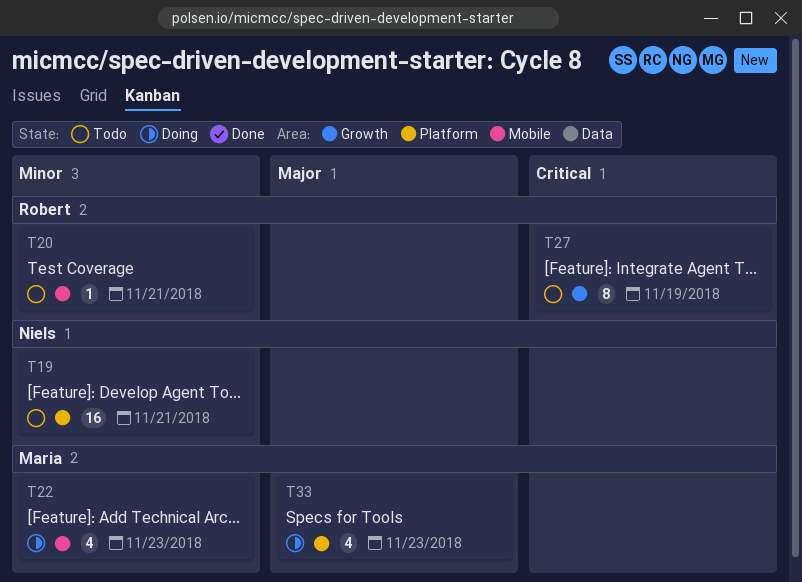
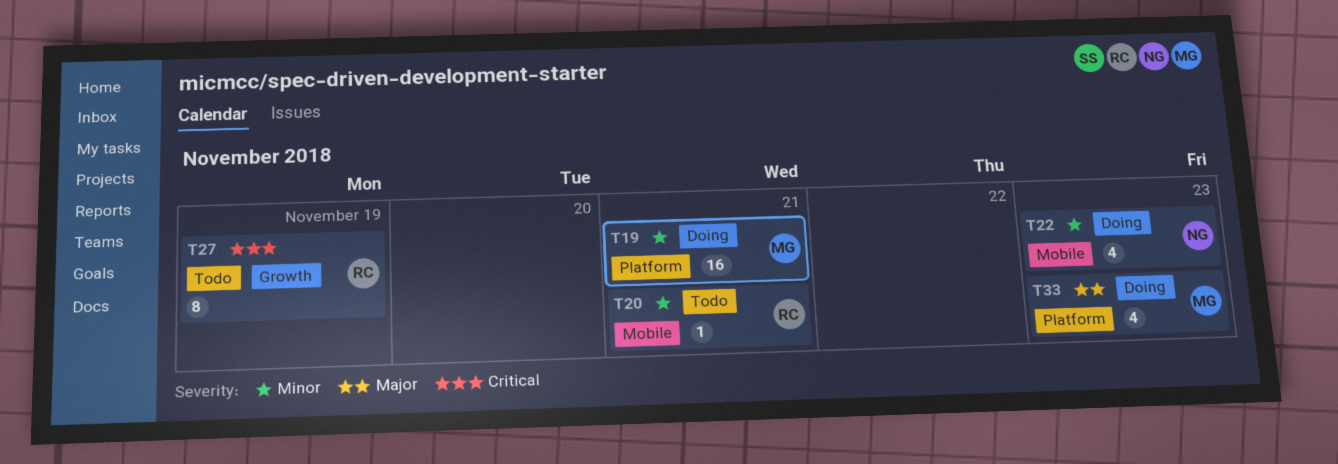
T19, status: Todo -> Doing
T19, owner: Niels -> Maria
T22, owner: Maria -> Niels

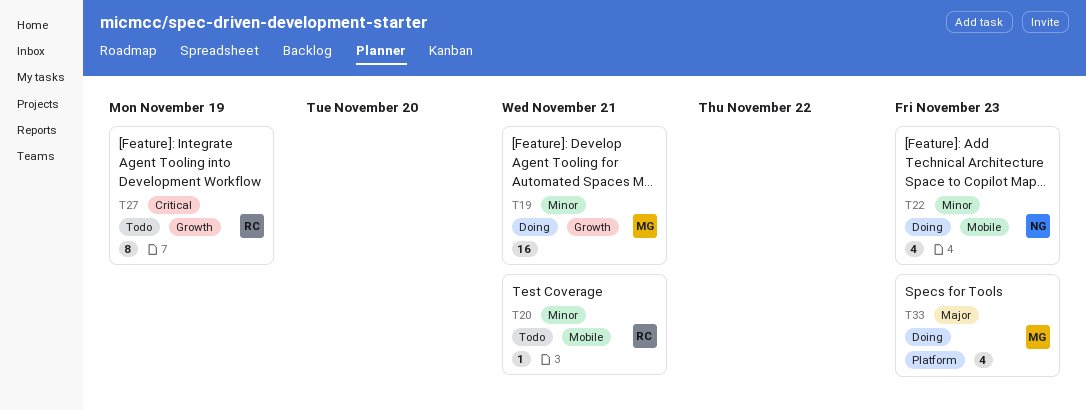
T19, label: Platform -> Growth

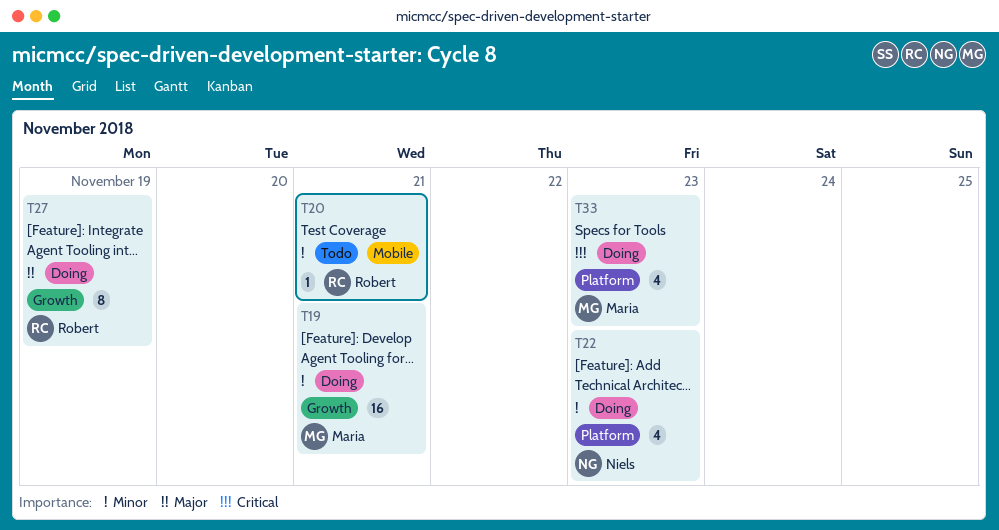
T22, label: Mobile -> Platform
T27, status: Todo -> Doing
T27, priority: Critical -> Major
T33, priority: Major -> Critical

